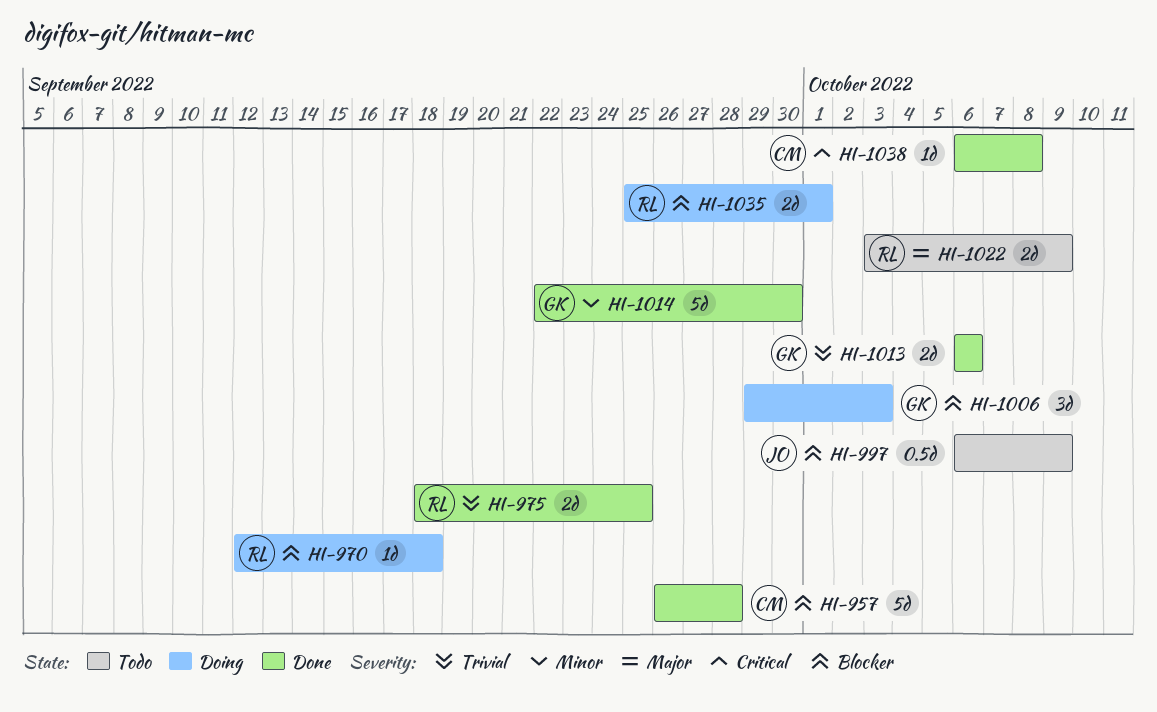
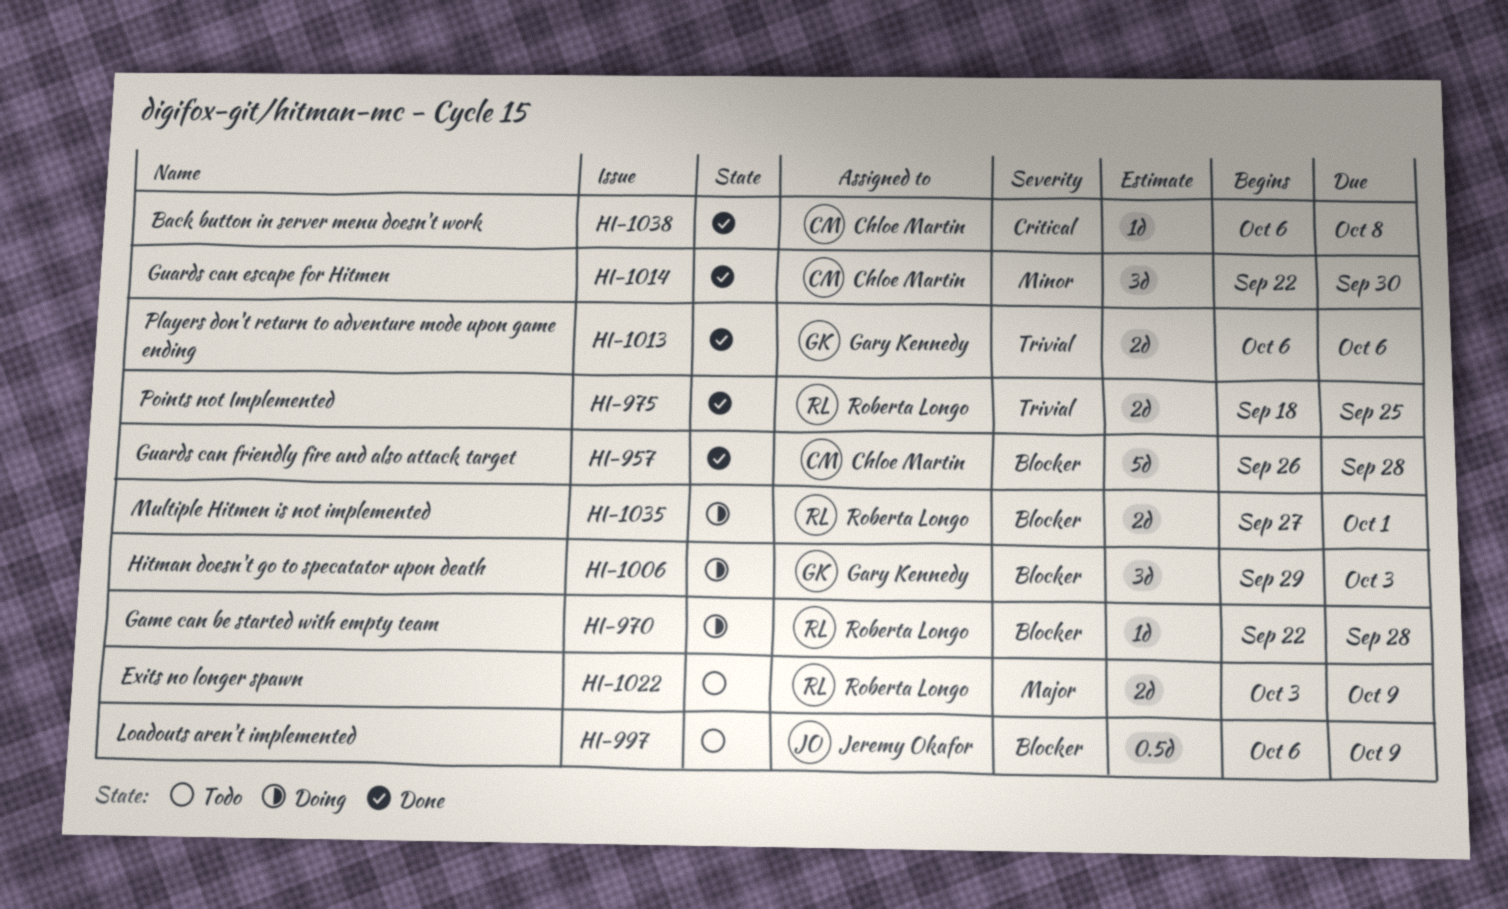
HI-970, start: Sep 12 -> Sep 22
HI-970, due: Sep 18 -> Sep 28
HI-1014, owner: Gary Kennedy -> Chloe Martin
HI-1014, estimate: 5d -> 3d
HI-1035, start: Sep 25 -> Sep 27

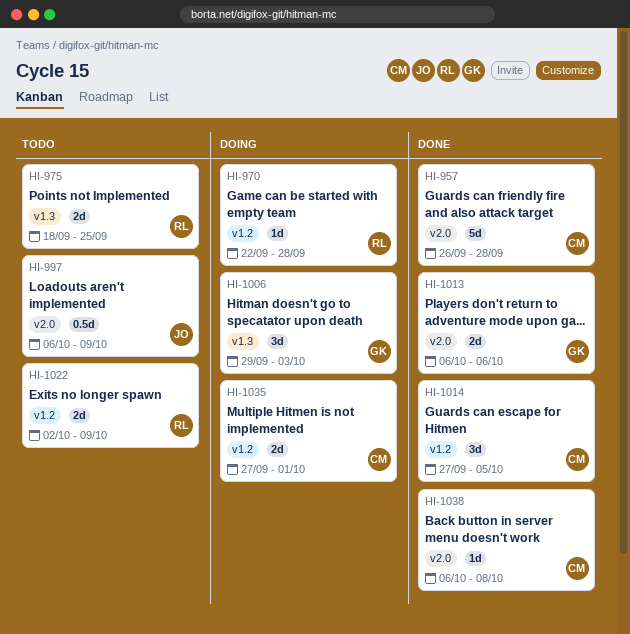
HI-975, status: Done -> Todo
HI-1014, start: Sep 22 -> Sep 27
HI-1014, due: Sep 30 -> Oct 5
HI-1022, start: Oct 3 -> Oct 2
HI-1035, owner: Roberta Longo -> Chloe Martin

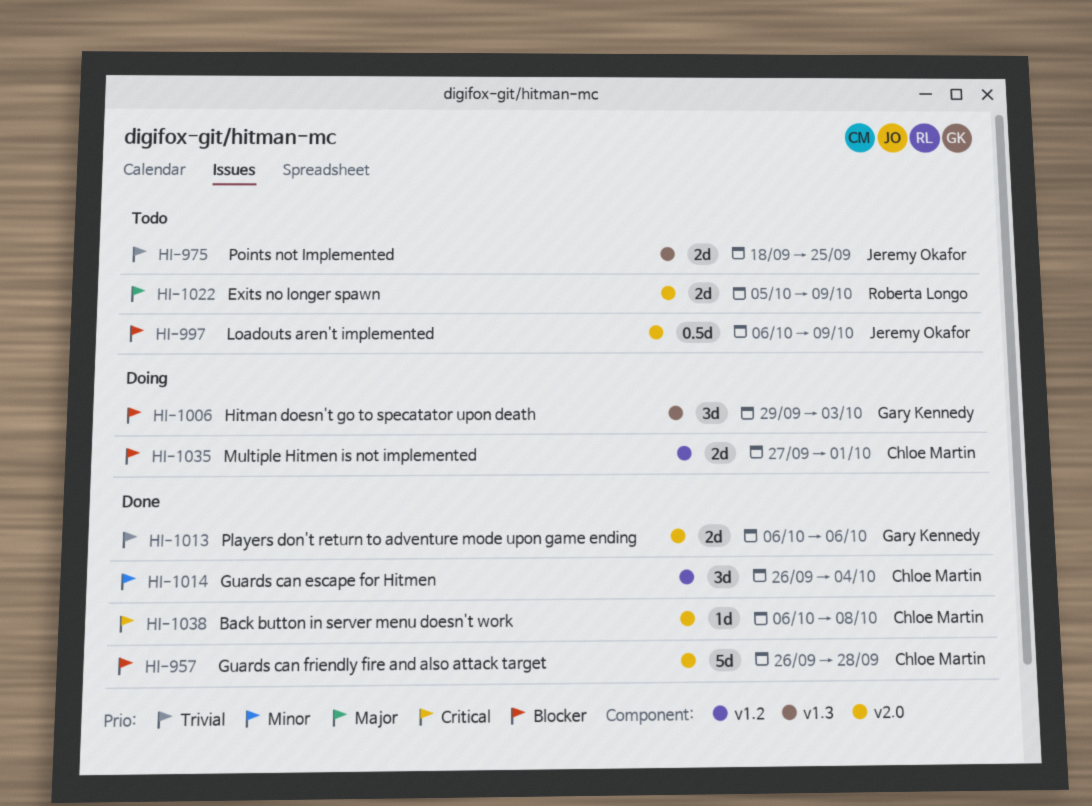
HI-970: present -> none
HI-975, owner: Roberta Longo -> Jeremy Okafor
HI-1014, start: Sep 27 -> Sep 26
HI-1014, due: Oct 5 -> Oct 4
HI-1022, label: v1.2 -> v2.0
HI-1022, start: Oct 2 -> Oct 5

